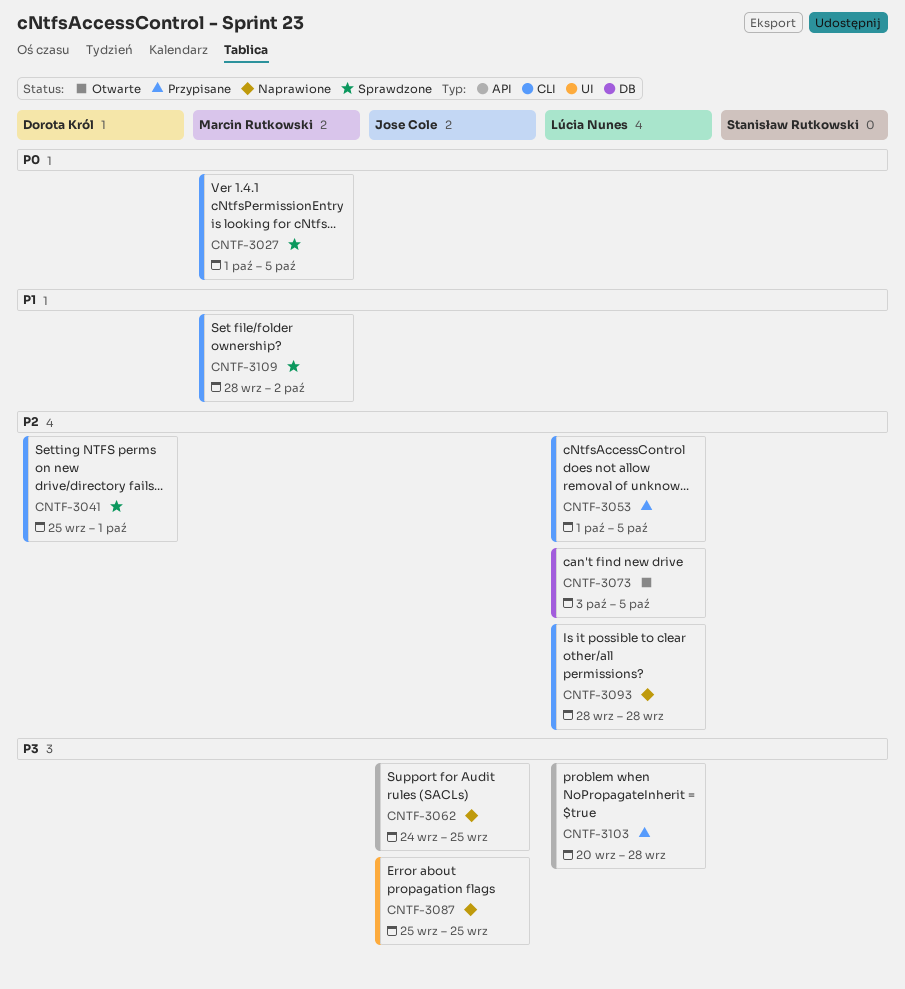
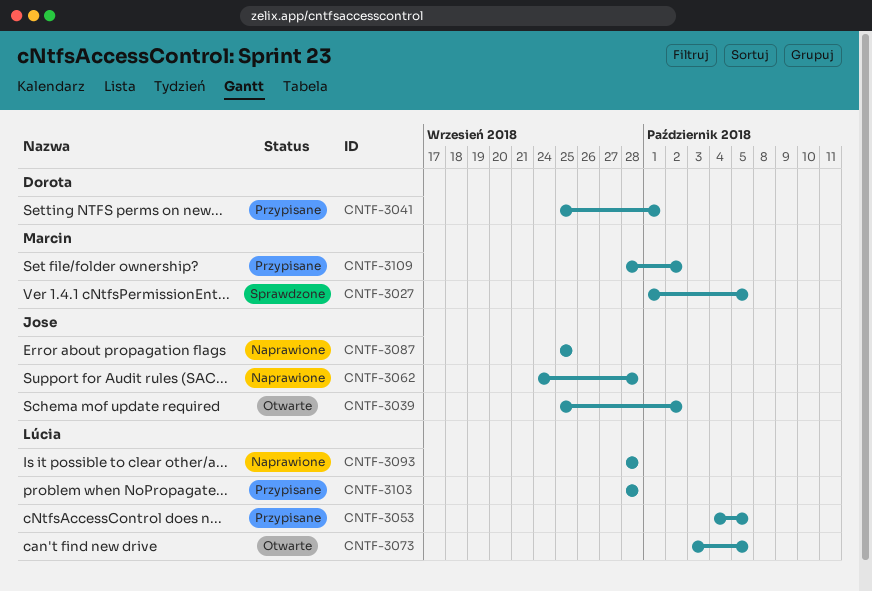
CNTF-3039: none -> present
CNTF-3041, status: Sprawdzone -> Przypisane
CNTF-3053, start: Oct 1 -> Oct 4
CNTF-3062, due: Sep 25 -> Sep 28
CNTF-3103, start: Sep 20 -> Sep 28
CNTF-3109, status: Sprawdzone -> Przypisane

